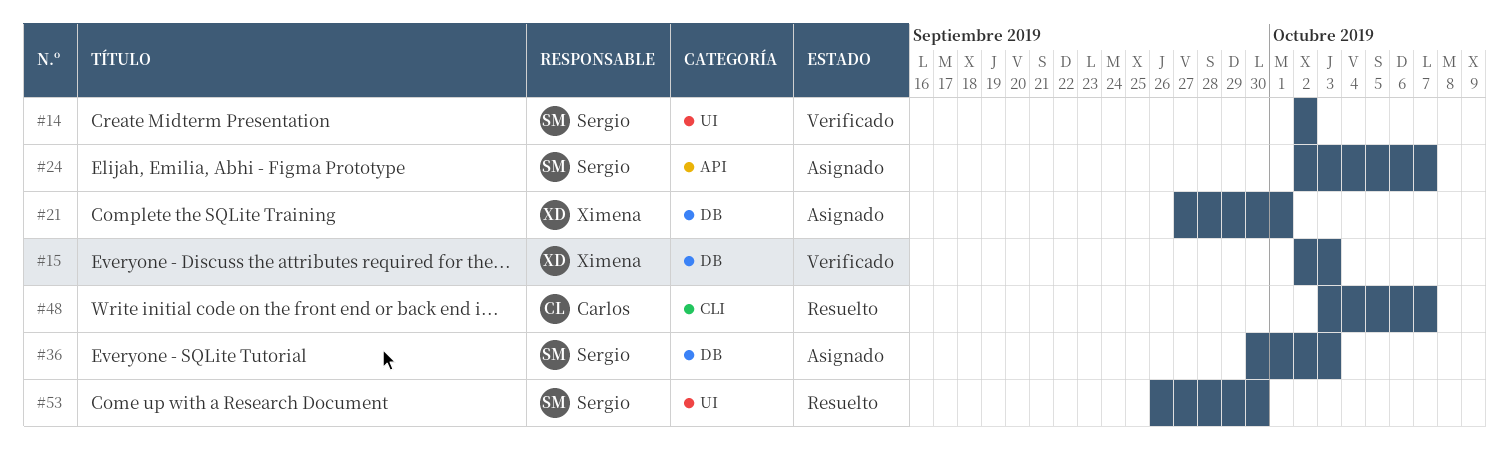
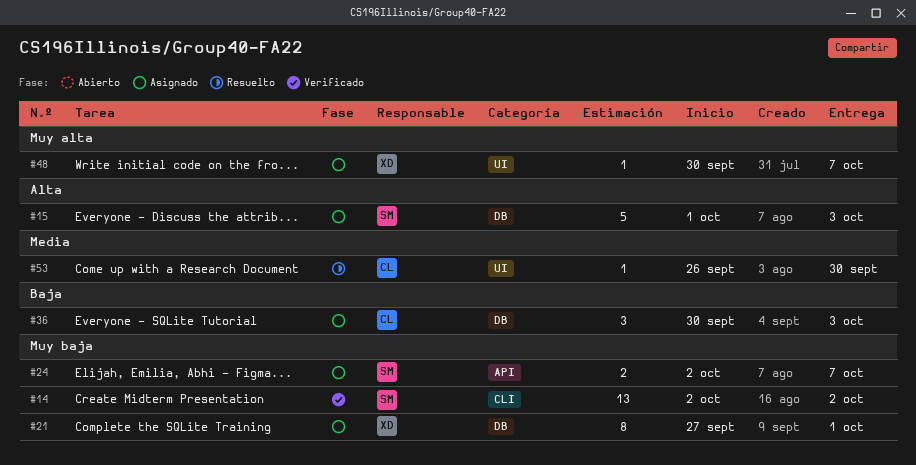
#14, label: UI -> CLI
#15, status: Verificado -> Asignado
#15, owner: Ximena -> Sergio
#15, start: Oct 2 -> Oct 1
#36, owner: Sergio -> Carlos
#48, status: Resuelto -> Asignado
#48, owner: Carlos -> Ximena
#48, label: CLI -> UI
#48, start: Oct 3 -> Sep 30
#53, owner: Sergio -> Carlos

